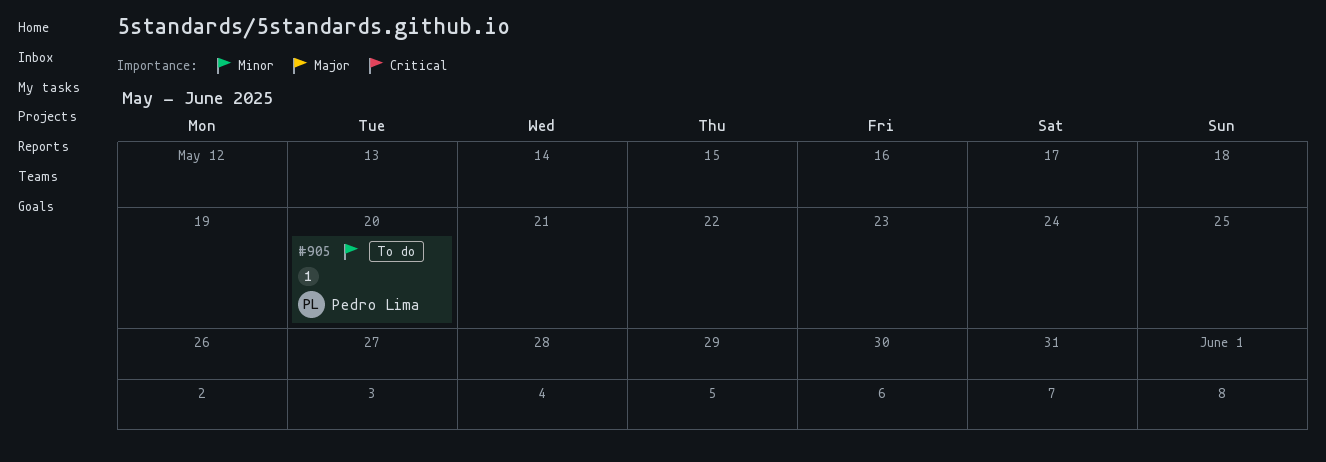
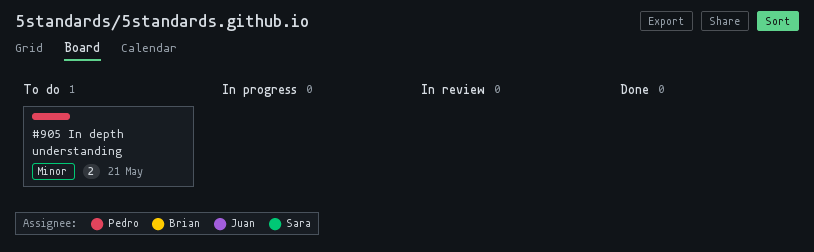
#905, estimate: 1 -> 2
#905, due: May 20 -> May 21

